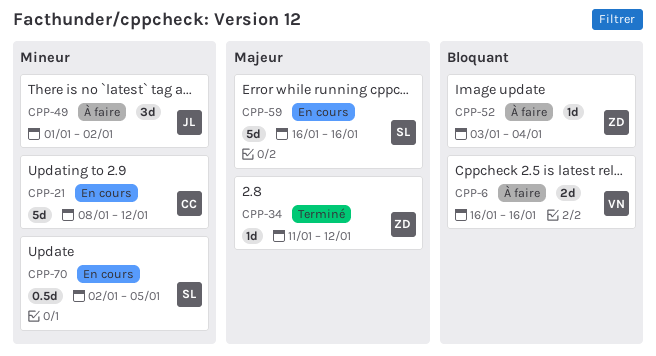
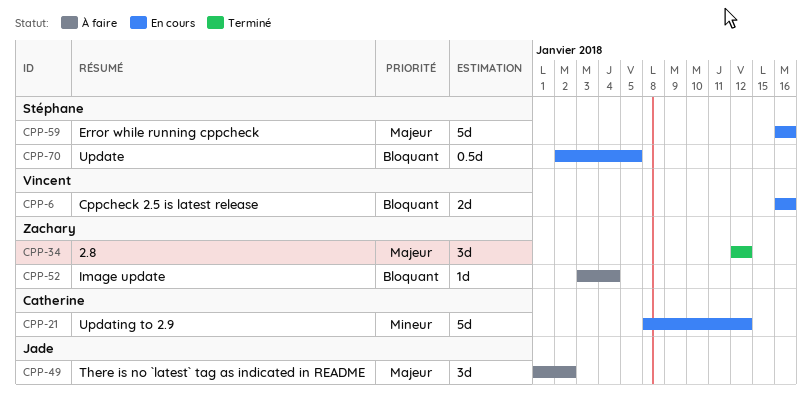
CPP-6, status: À faire -> En cours
CPP-34, estimate: 1d -> 3d
CPP-34, start: Jan 11 -> Jan 12
CPP-49, priority: Mineur -> Majeur
CPP-70, priority: Mineur -> Bloquant

